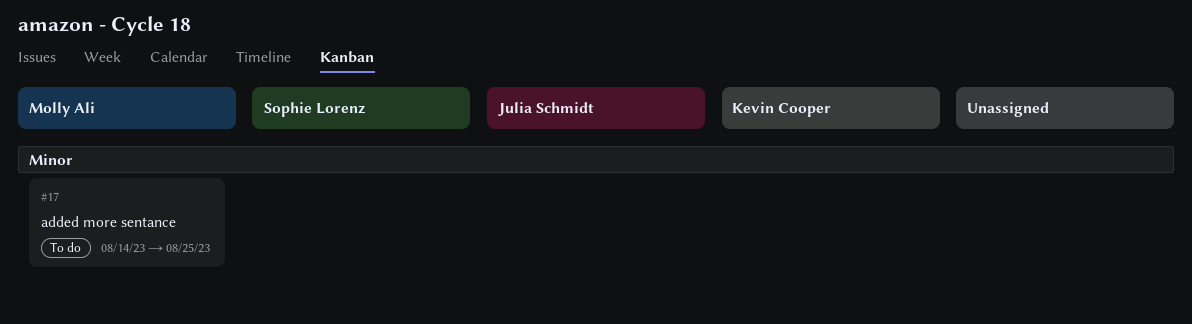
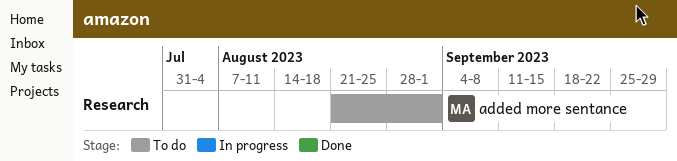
added more sentance, start: Aug 14 -> Aug 21
added more sentance, due: Aug 25 -> Sep 1

